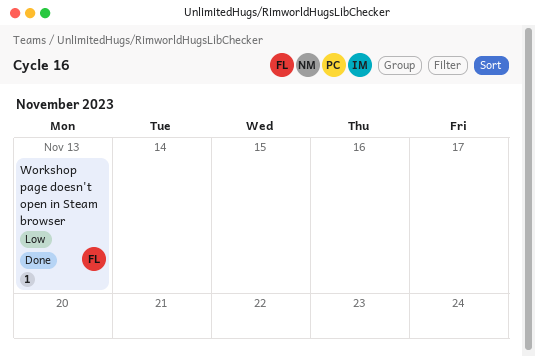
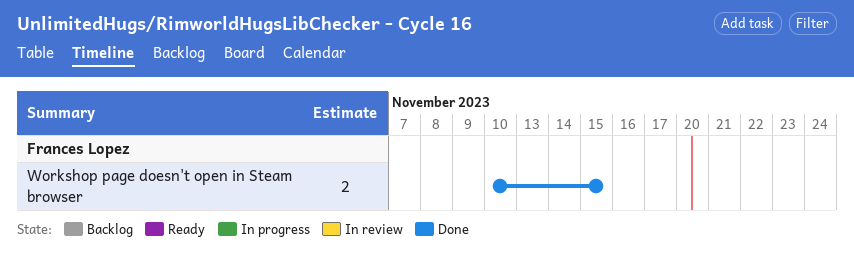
Workshop page doesn't open in Steam browser, estimate: 1 -> 2
Workshop page doesn't open in Steam browser, due: Nov 13 -> Nov 15

